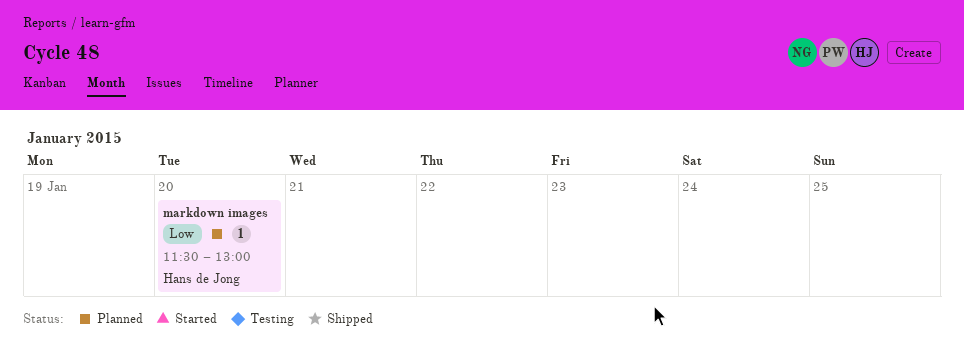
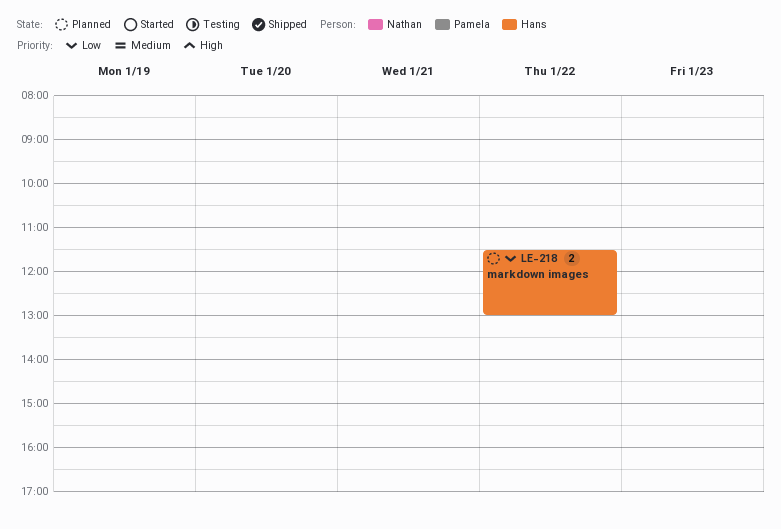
markdown images, estimate: 1 -> 2
markdown images, day: Jan 20 -> Jan 22

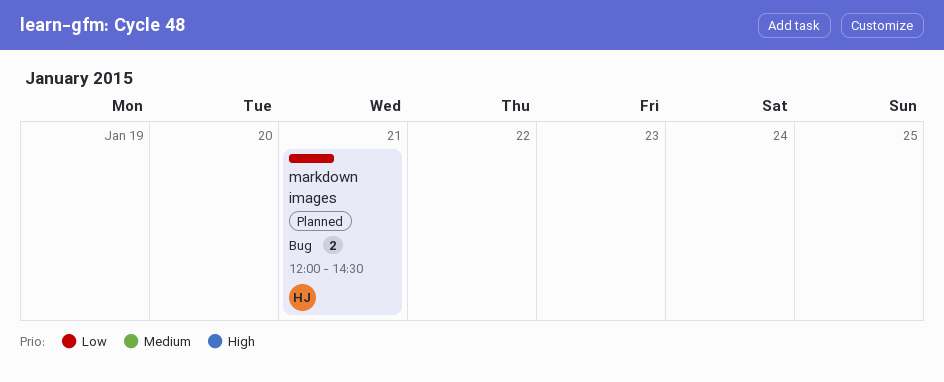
markdown images, day: Jan 22 -> Jan 21
markdown images, begins: 11:30 -> 12:00
markdown images, ends: 13:00 -> 14:30

